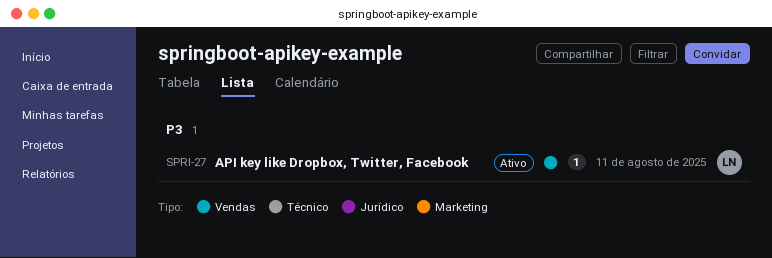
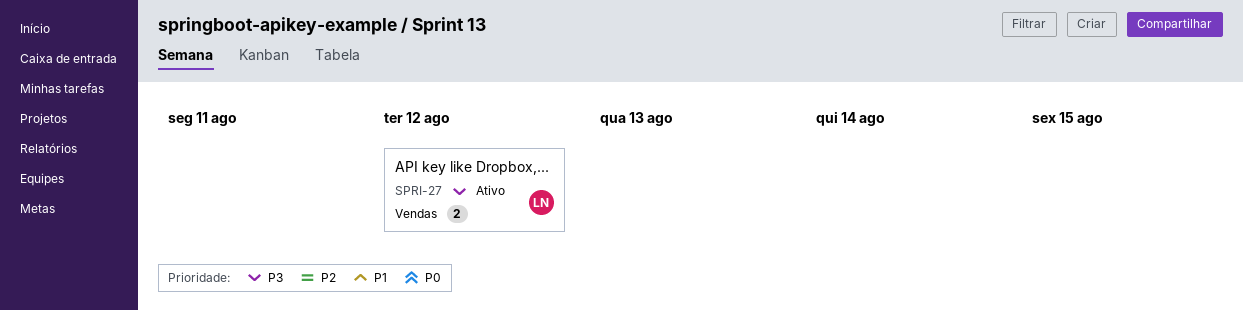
SPRI-27, estimate: 1 -> 2
SPRI-27, due: Aug 11 -> Aug 12

